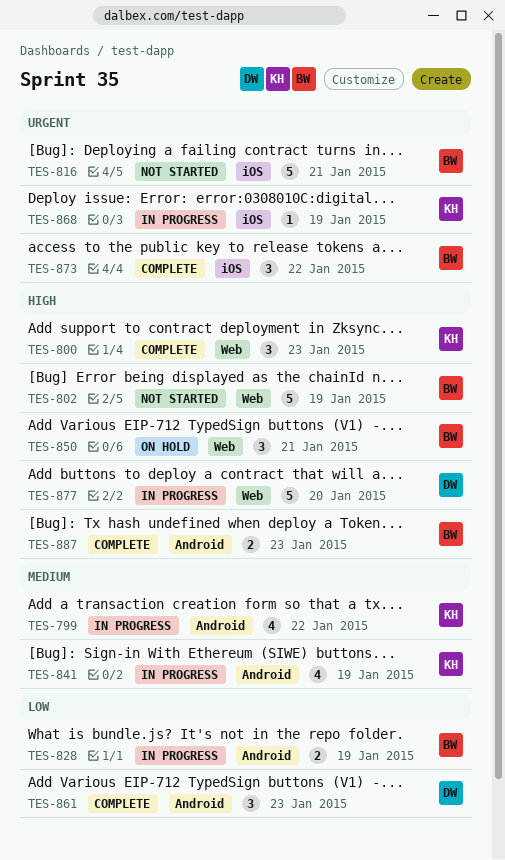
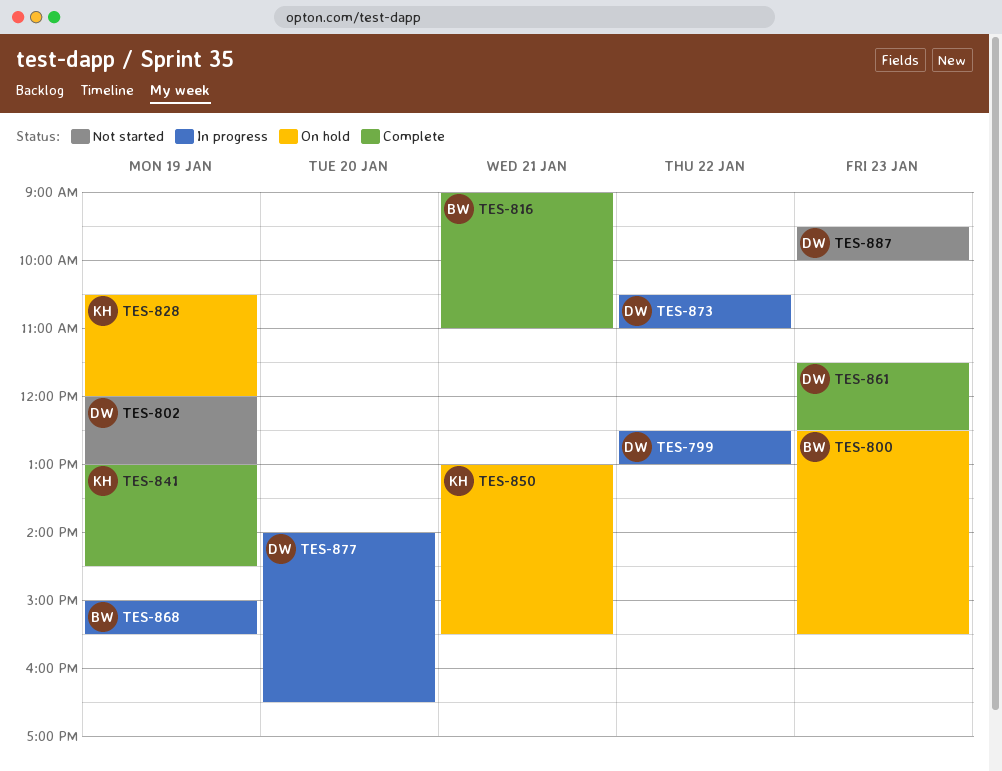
TES-799, owner: KH -> DW
TES-800, status: Complete -> On hold
TES-800, owner: KH -> BW
TES-802, owner: BW -> DW
TES-816, status: Not started -> Complete
TES-828, status: In progress -> On hold
TES-828, owner: BW -> KH
TES-841, status: In progress -> Complete
TES-850, owner: BW -> KH
TES-868, owner: KH -> BW
TES-873, status: Complete -> In progress
TES-873, owner: BW -> DW
TES-887, status: Complete -> Not started
TES-887, owner: BW -> DW

